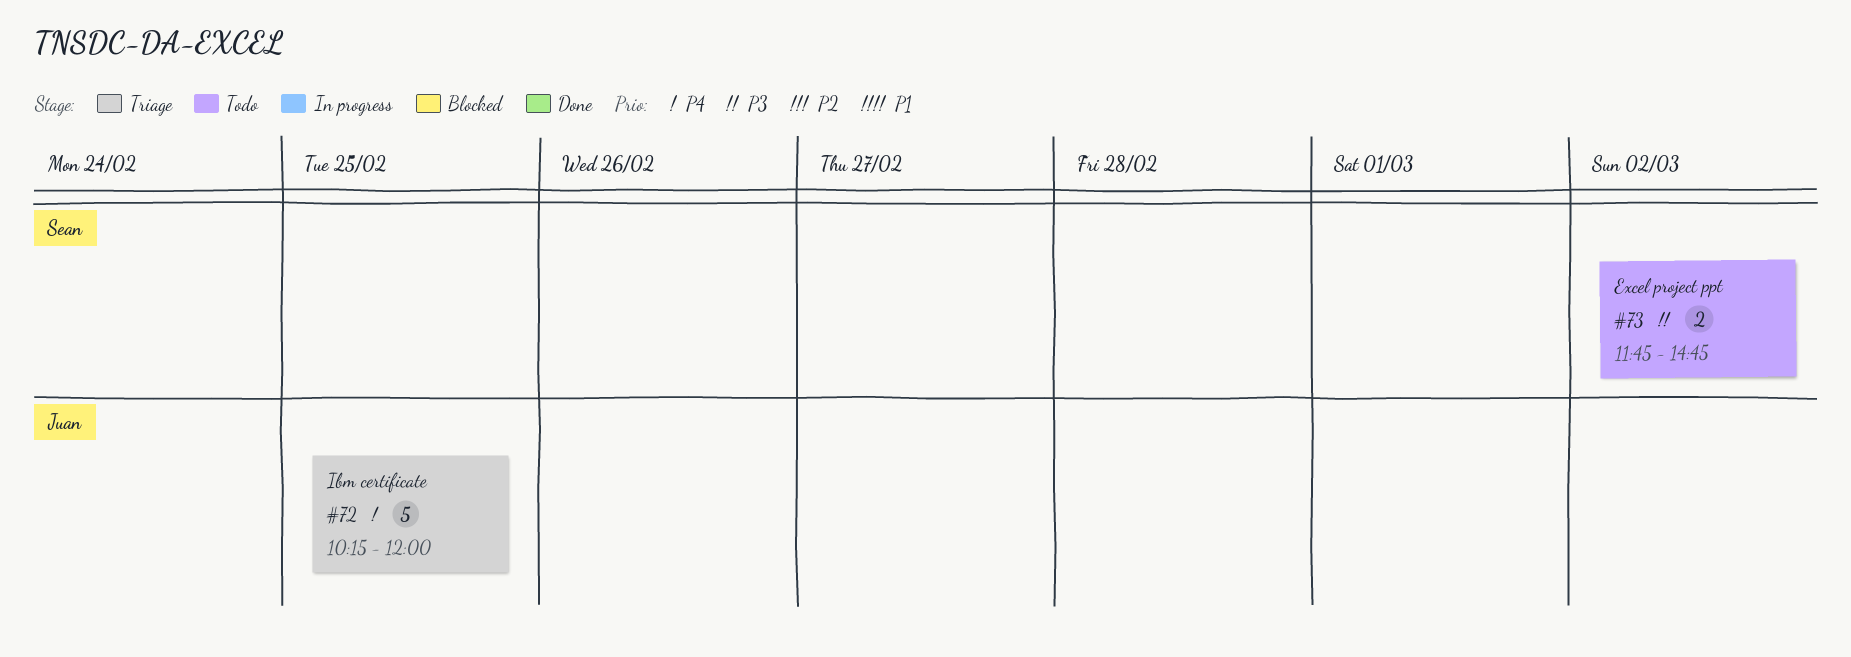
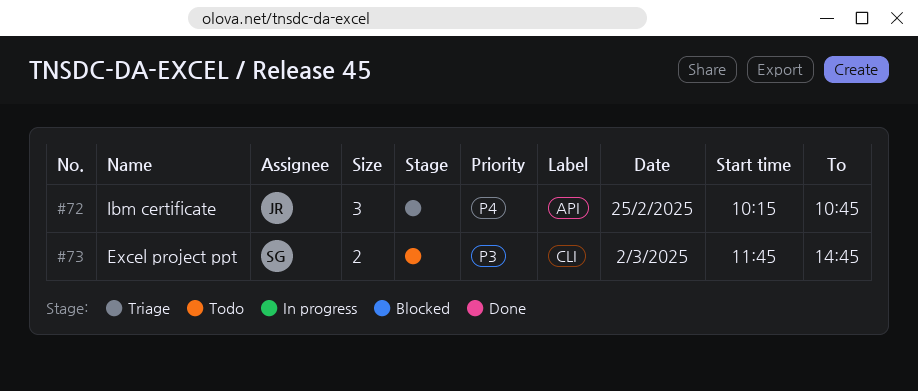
#72, estimate: 5 -> 3
#72, ends: 12:00 -> 10:45

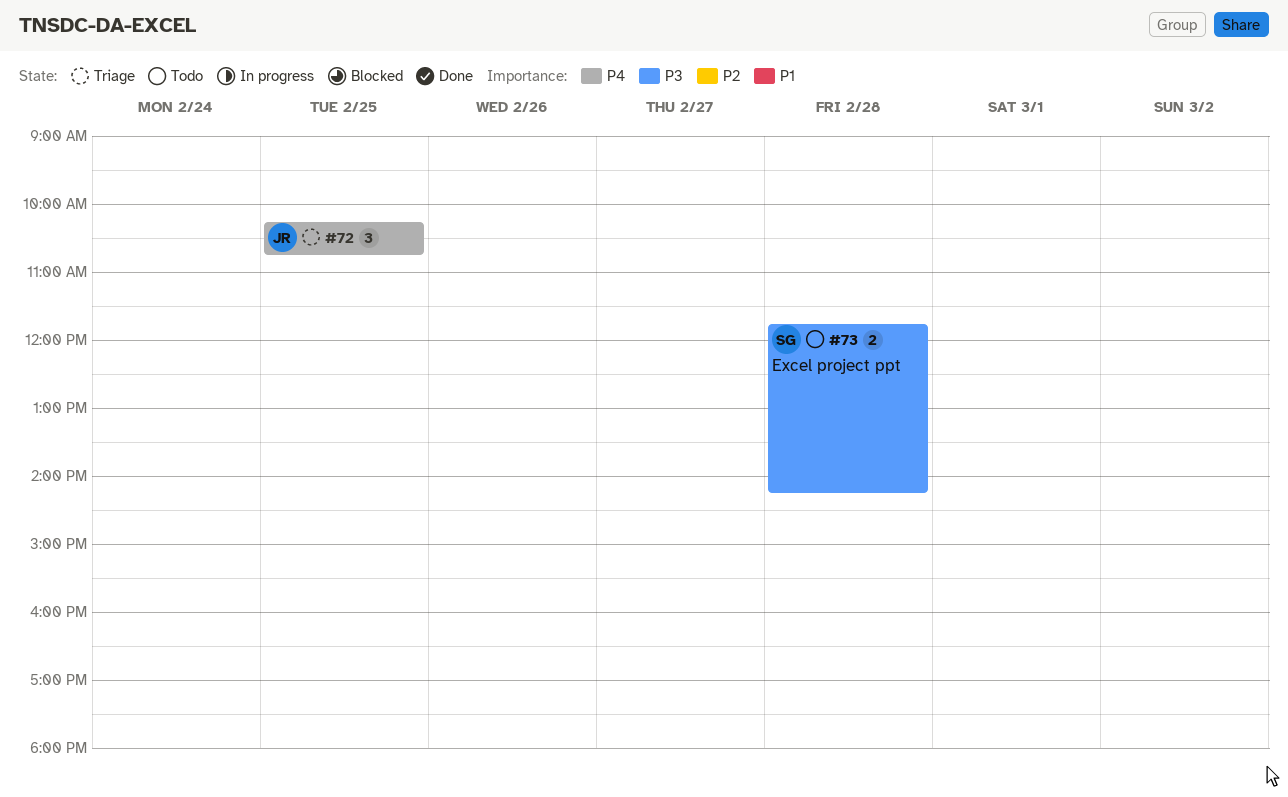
#73, day: Mar 2 -> Feb 28
#73, ends: 14:45 -> 14:15

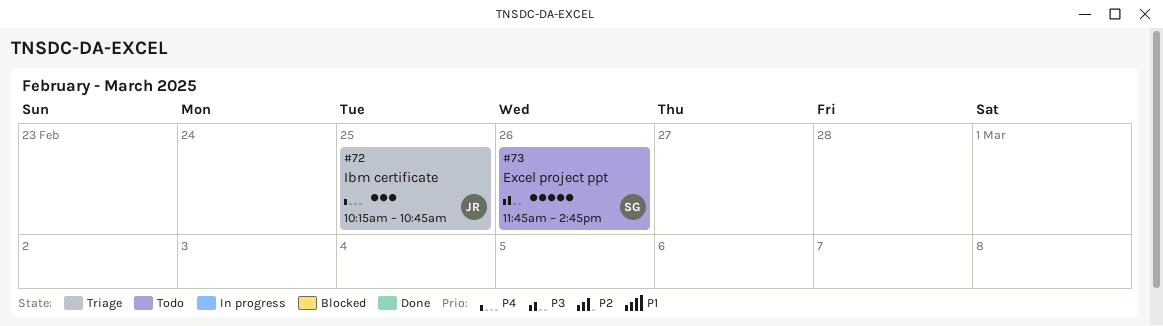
#73, estimate: 2 -> 5
#73, day: Feb 28 -> Feb 26
#73, ends: 14:15 -> 14:45

